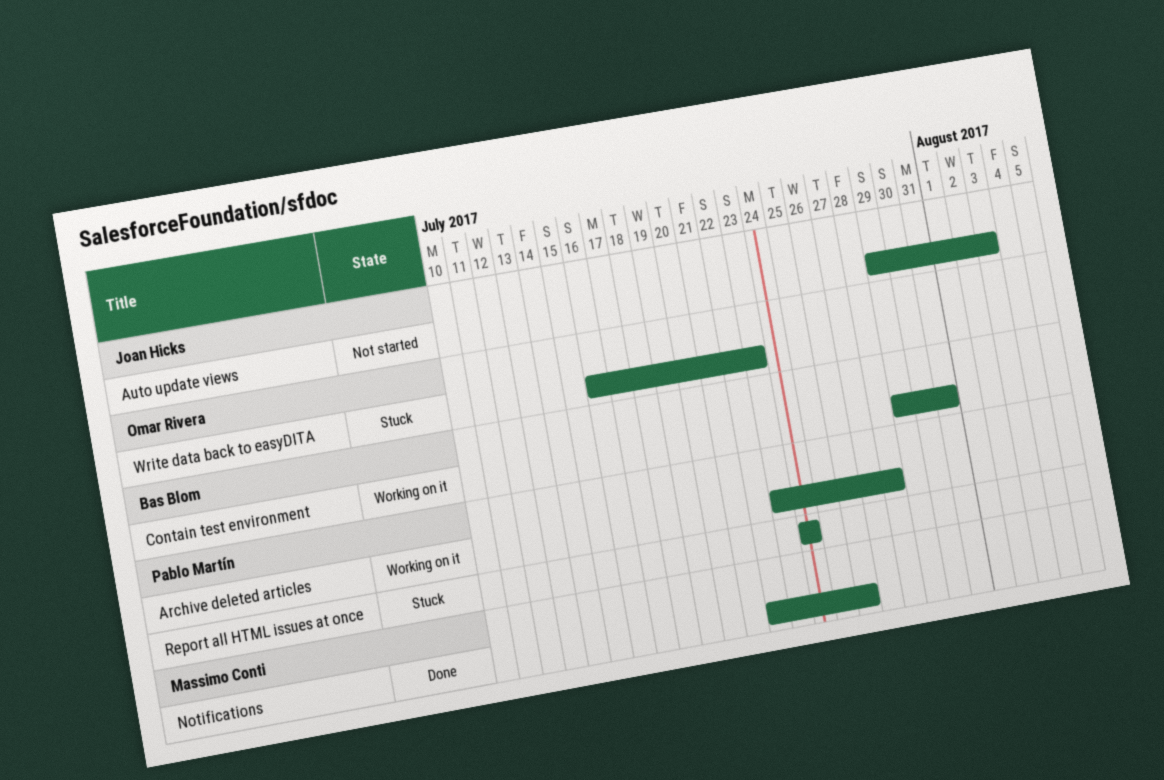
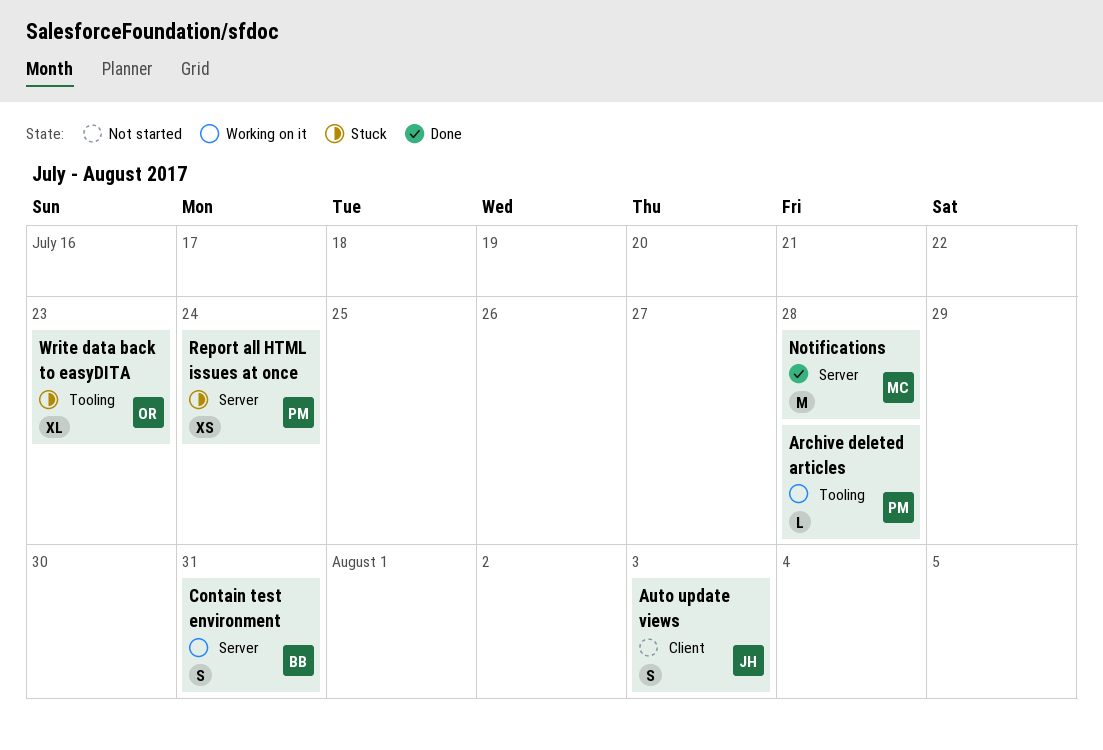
Notifications, due: Jul 26 -> Jul 28

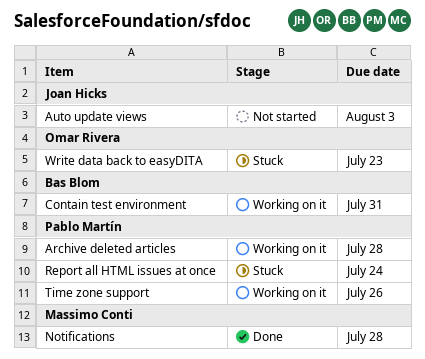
Time zone support: none -> present

